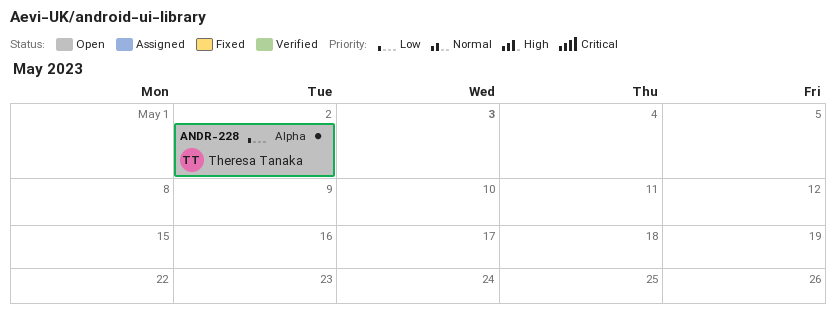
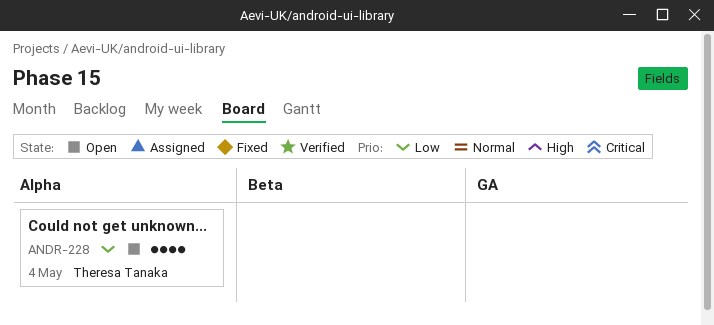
ANDR-228, estimate: 1 -> 4
ANDR-228, due: May 2 -> May 4

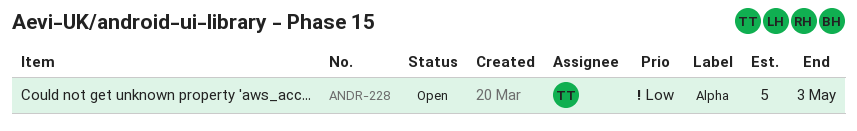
ANDR-228, estimate: 4 -> 5
ANDR-228, due: May 4 -> May 3

